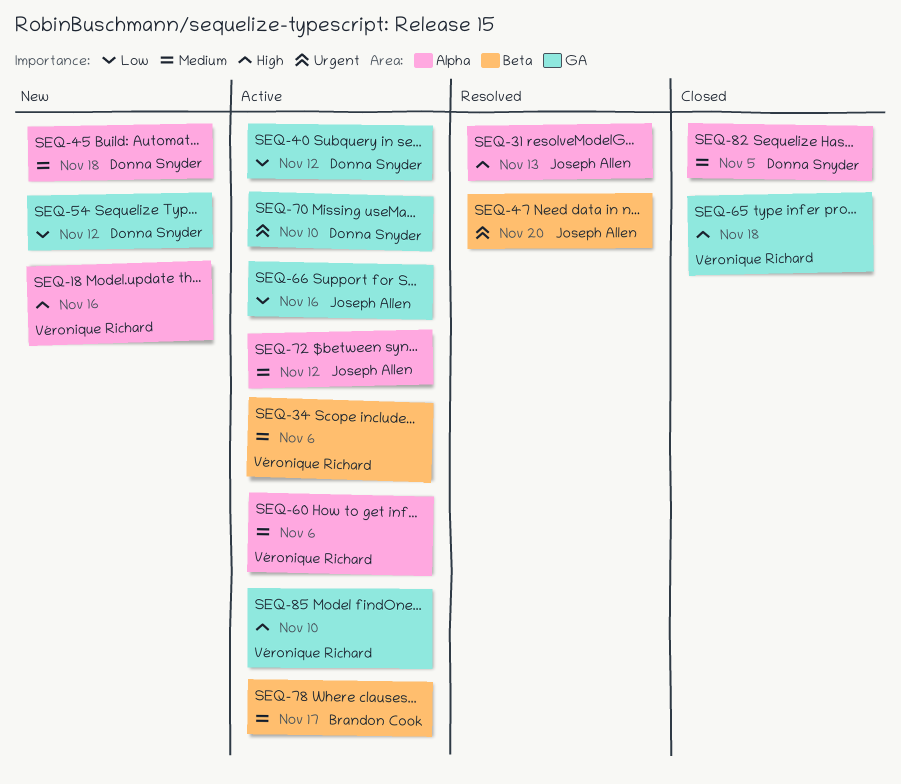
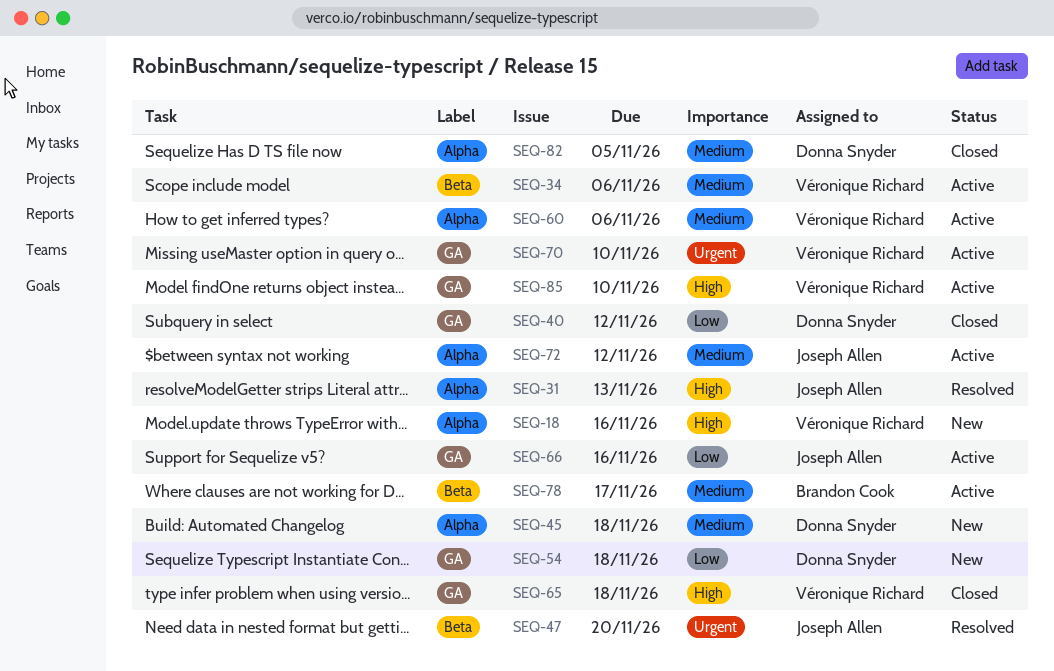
SEQ-40, status: Active -> Closed
SEQ-54, due: Nov 12 -> Nov 18
SEQ-70, owner: Donna Snyder -> Véronique Richard

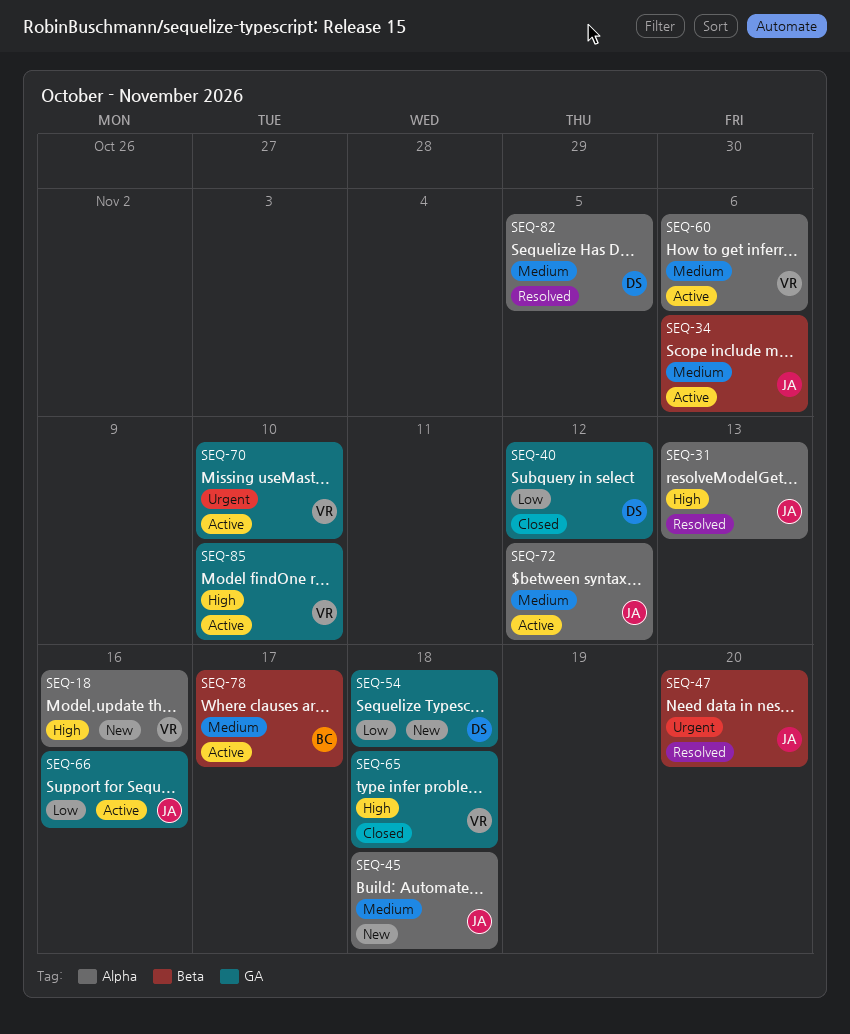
SEQ-34, owner: Véronique Richard -> Joseph Allen
SEQ-45, owner: Donna Snyder -> Joseph Allen
SEQ-82, status: Closed -> Resolved

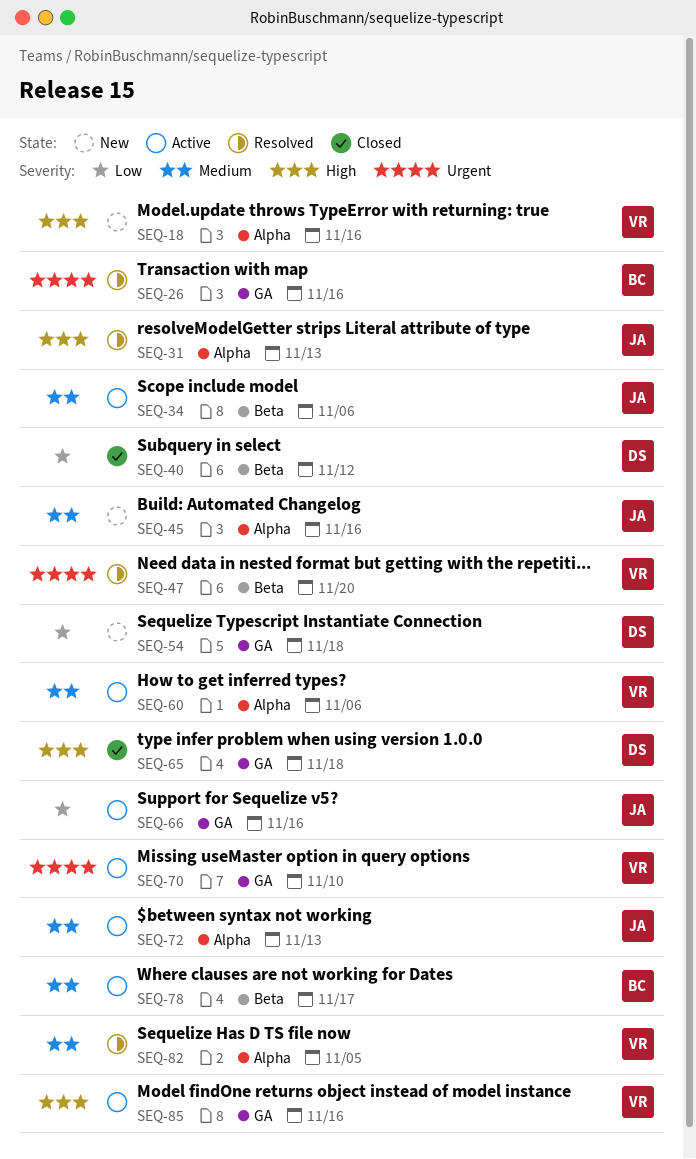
SEQ-26: none -> present
SEQ-40, label: GA -> Beta
SEQ-45, due: Nov 18 -> Nov 16
SEQ-47, owner: JA -> VR
SEQ-65, owner: VR -> DS
SEQ-72, due: Nov 12 -> Nov 13
SEQ-82, owner: DS -> VR
SEQ-85, due: Nov 10 -> Nov 16

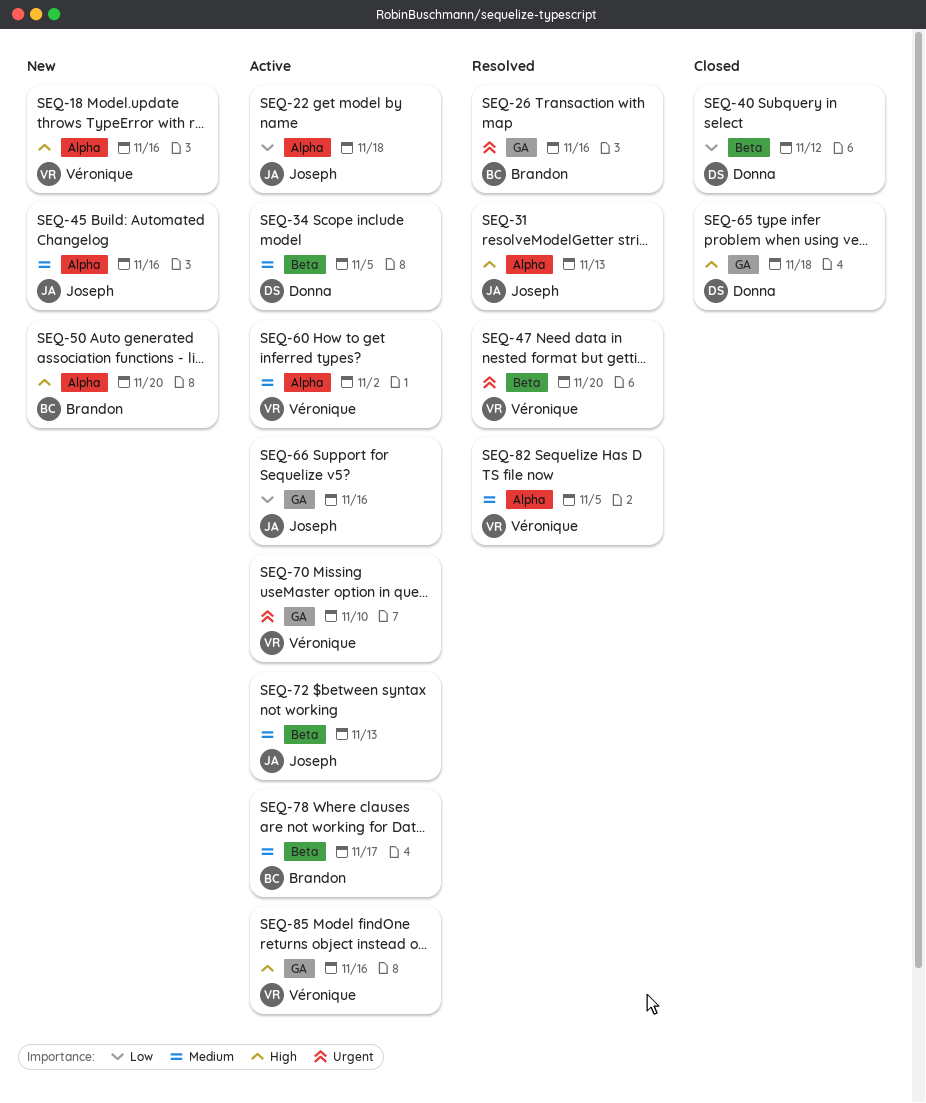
SEQ-22: none -> present
SEQ-34, owner: Joseph -> Donna
SEQ-34, due: Nov 6 -> Nov 5
SEQ-50: none -> present
SEQ-54: present -> none
SEQ-60, due: Nov 6 -> Nov 2
SEQ-72, label: Alpha -> Beta

